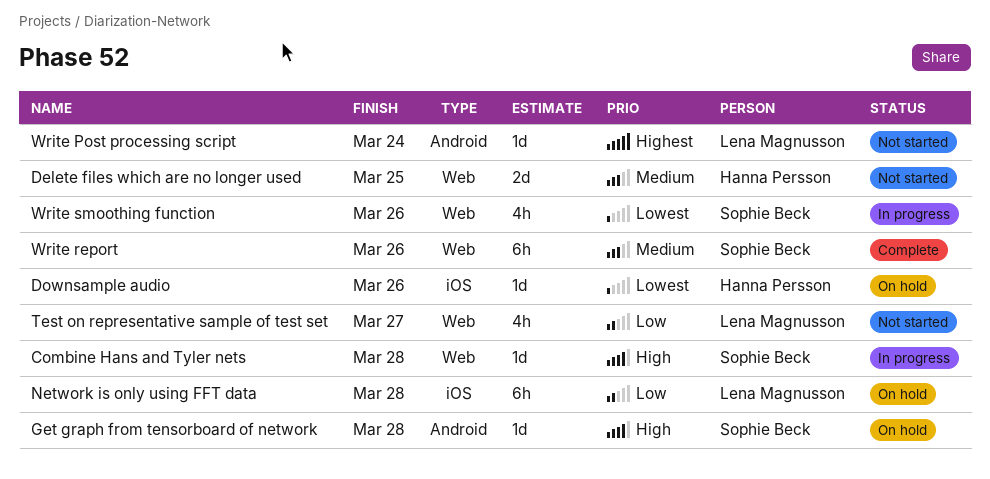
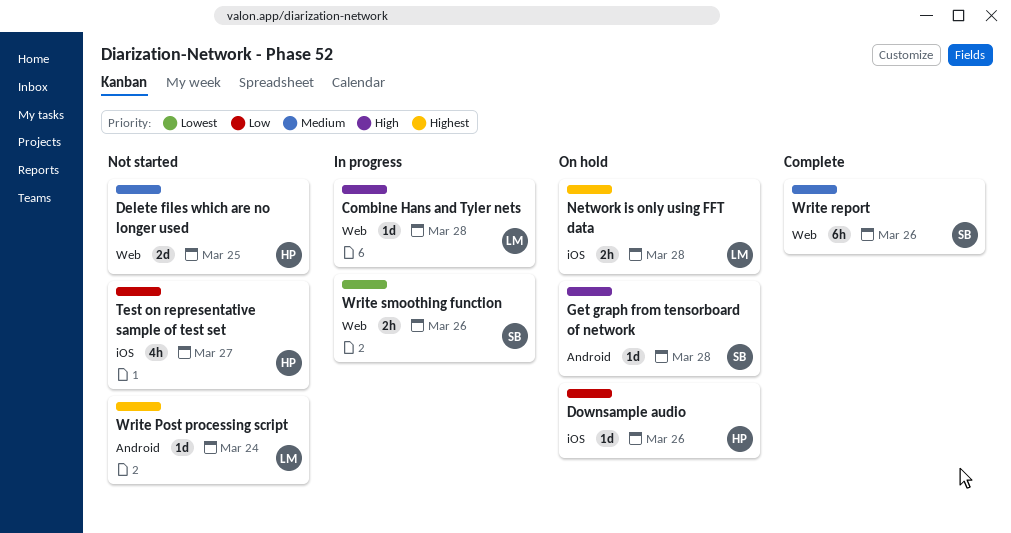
Combine Hans and Tyler nets, owner: Sophie Beck -> Lena Magnusson
Downsample audio, priority: Lowest -> Low
Network is only using FFT data, priority: Low -> Highest
Network is only using FFT data, estimate: 6h -> 2h
Test on representative sample of test set, owner: Lena Magnusson -> Hanna Persson
Test on representative sample of test set, label: Web -> iOS
Write smoothing function, estimate: 4h -> 2h

